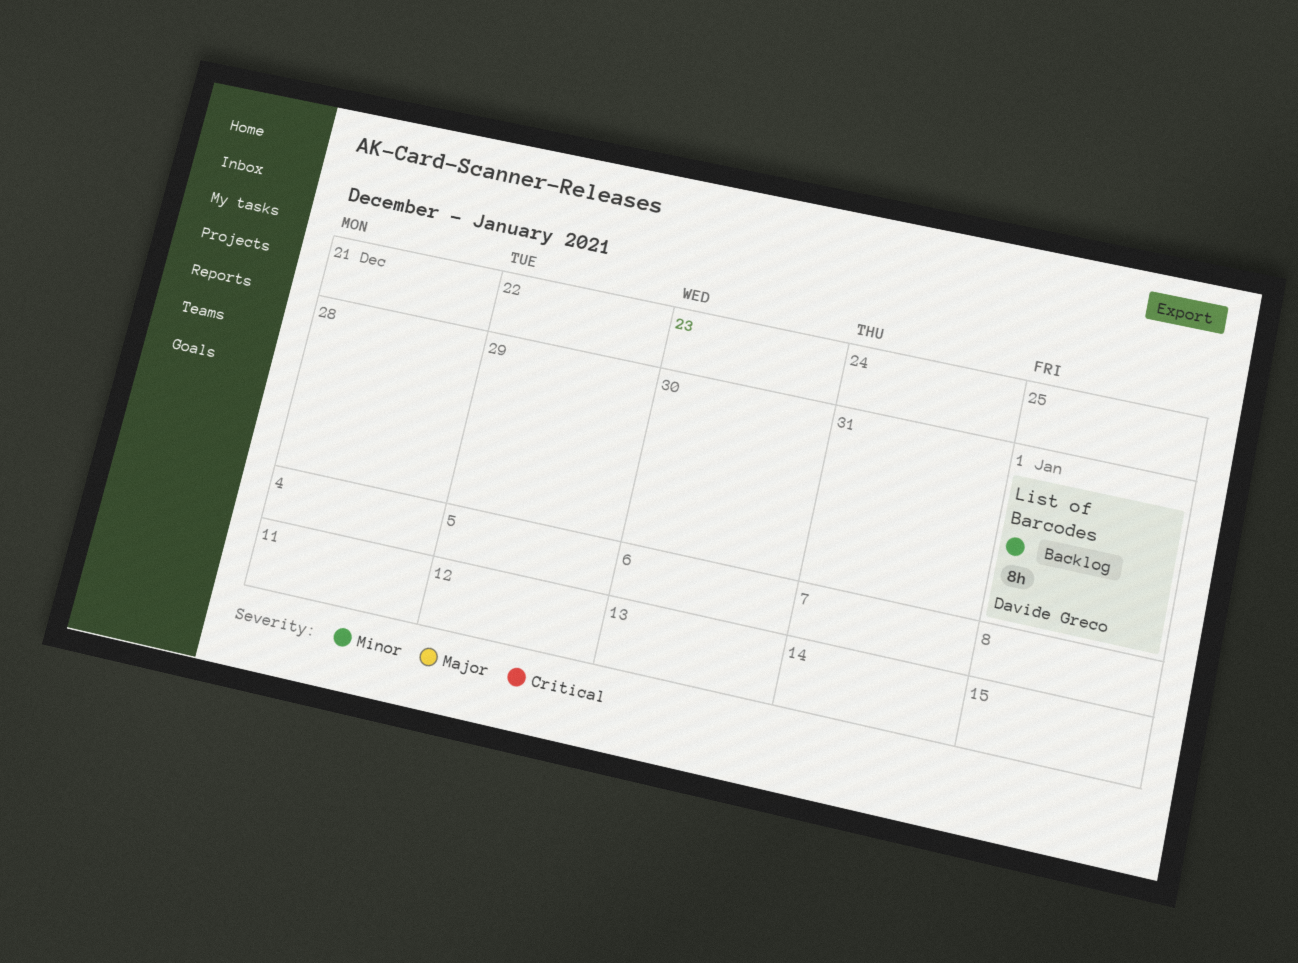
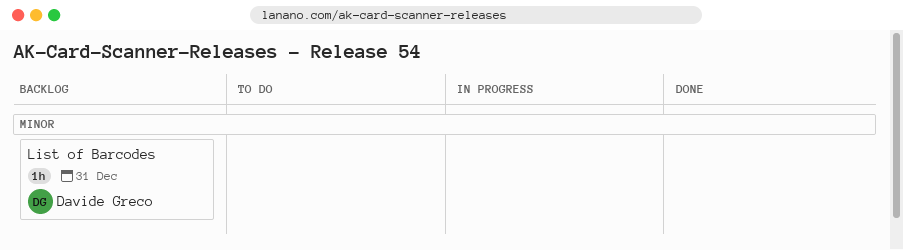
List of Barcodes, estimate: 8h -> 1h
List of Barcodes, due: Jan 1 -> Dec 31

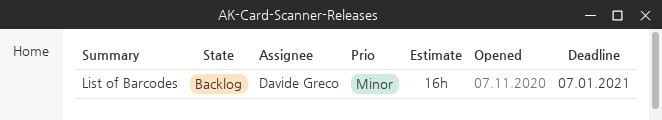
List of Barcodes, estimate: 1h -> 16h
List of Barcodes, due: Dec 31 -> Jan 7

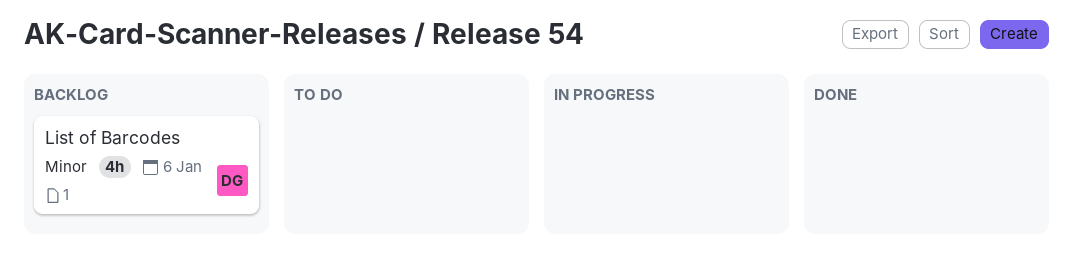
List of Barcodes, estimate: 16h -> 4h
List of Barcodes, due: Jan 7 -> Jan 6

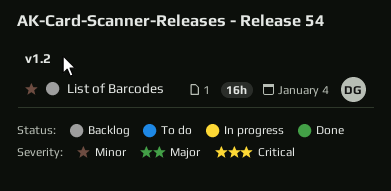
List of Barcodes, estimate: 4h -> 16h
List of Barcodes, due: Jan 6 -> Jan 4

